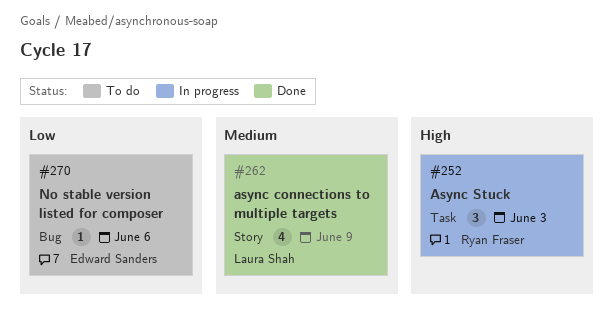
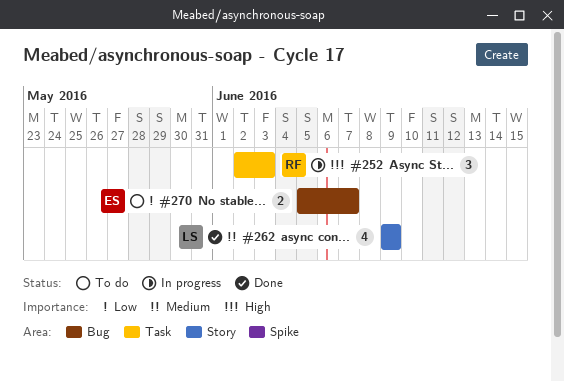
#270, estimate: 1 -> 2
#270, due: Jun 6 -> Jun 7

